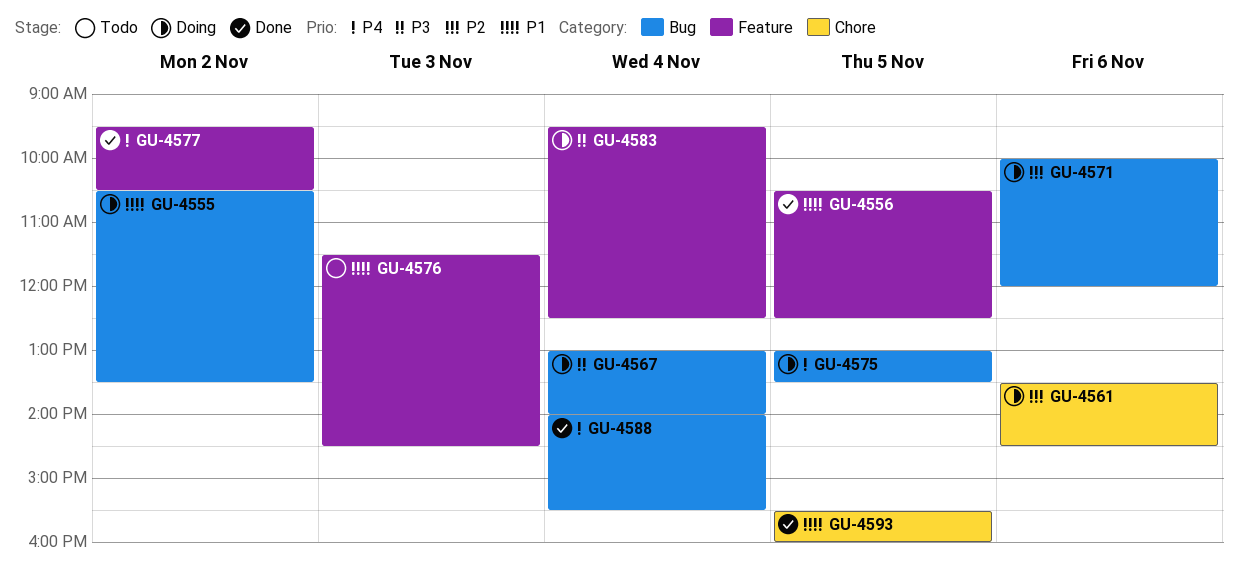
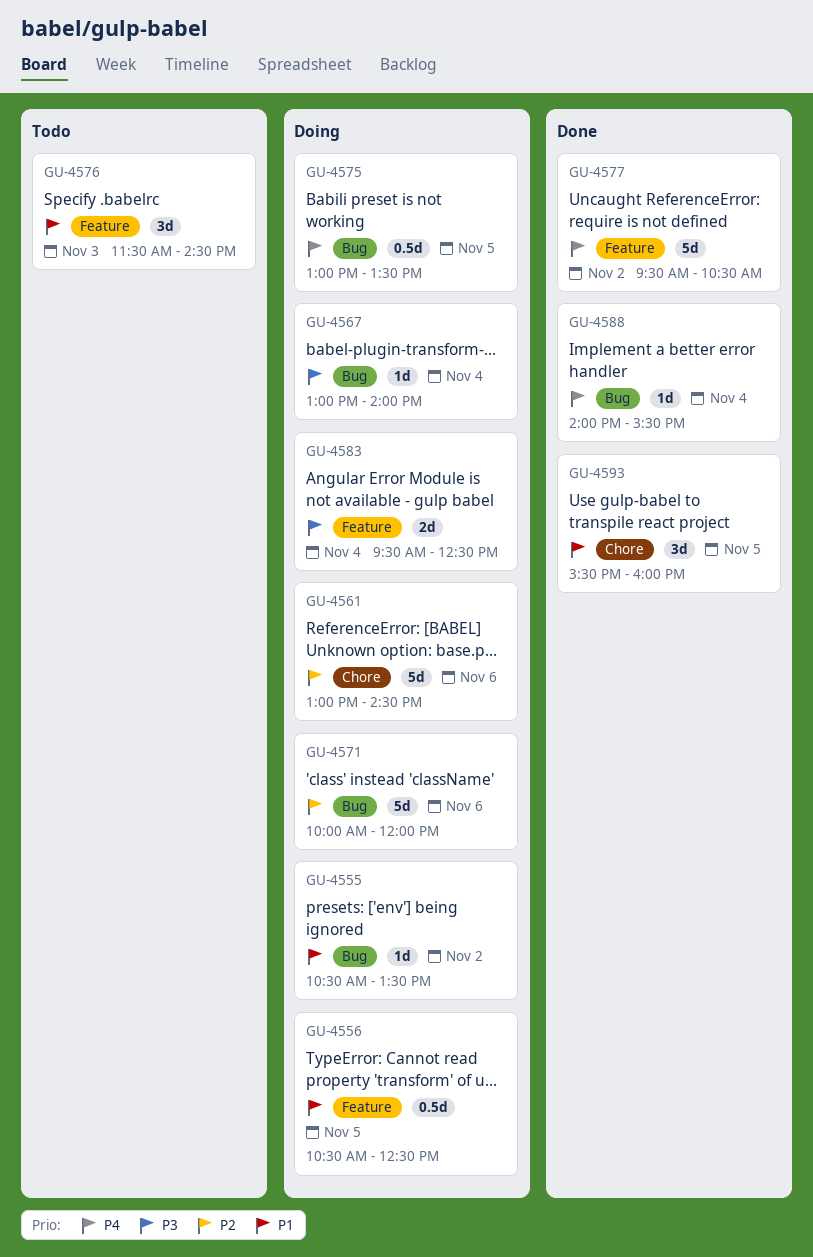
GU-4556, status: Done -> Doing
GU-4561, begins: 13:30 -> 13:00

